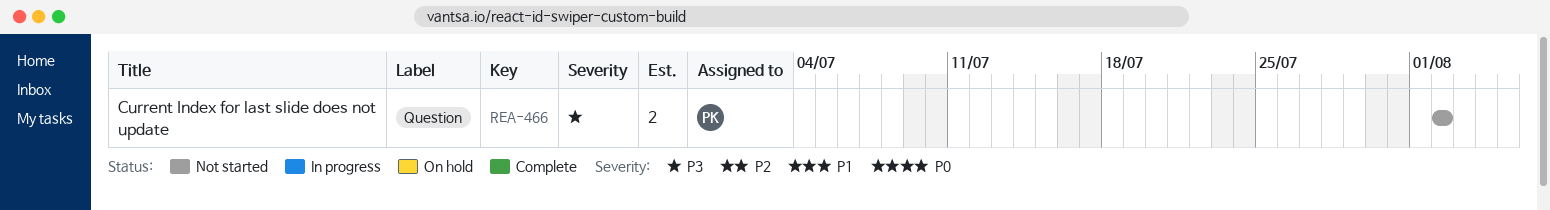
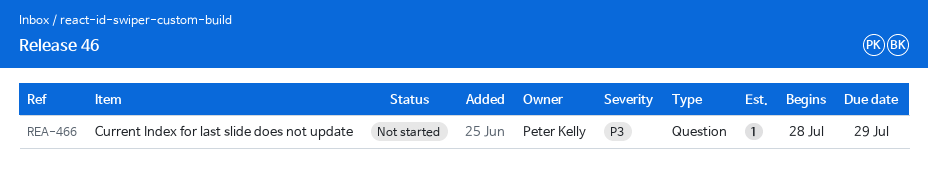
REA-466, estimate: 2 -> 1
REA-466, start: Aug 2 -> Jul 28
REA-466, due: Aug 2 -> Jul 29

